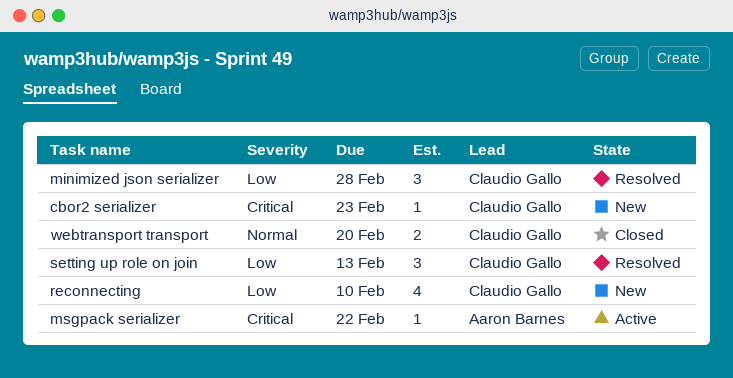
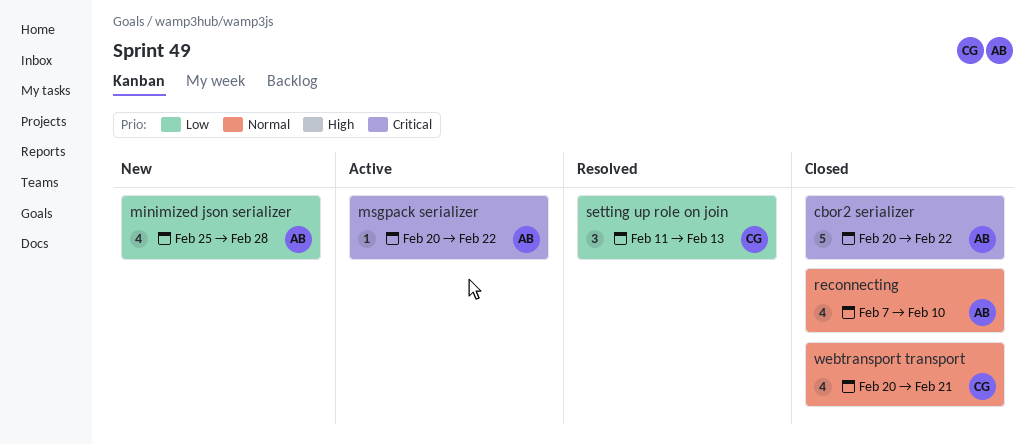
cbor2 serializer, status: New -> Closed
cbor2 serializer, owner: Claudio Gallo -> Aaron Barnes
cbor2 serializer, estimate: 1 -> 5
cbor2 serializer, due: Feb 23 -> Feb 22
minimized json serializer, status: Resolved -> New
minimized json serializer, owner: Claudio Gallo -> Aaron Barnes
minimized json serializer, estimate: 3 -> 4
reconnecting, status: New -> Closed
reconnecting, owner: Claudio Gallo -> Aaron Barnes
reconnecting, priority: Low -> Normal
webtransport transport, estimate: 2 -> 4
webtransport transport, due: Feb 20 -> Feb 21

